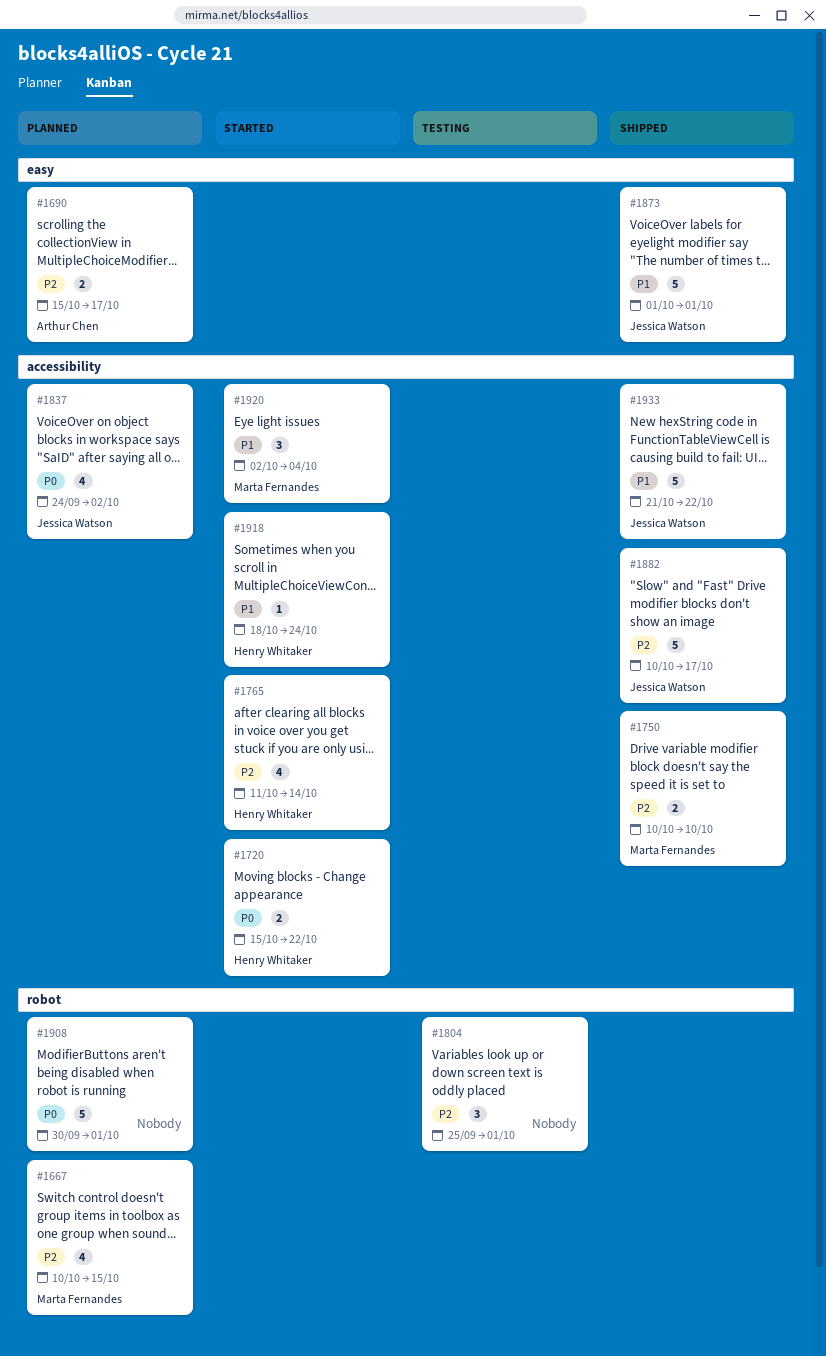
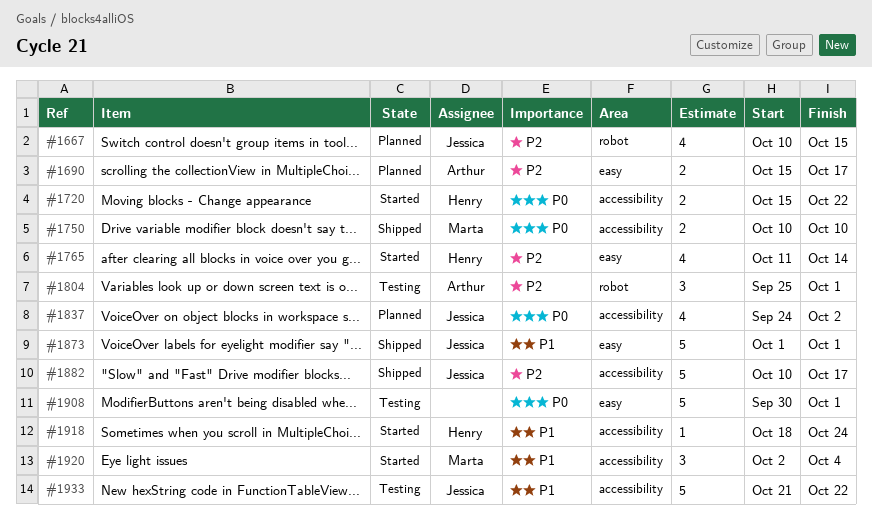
#1667, owner: Marta Fernandes -> Jessica Watson
#1750, priority: P2 -> P0
#1765, label: accessibility -> easy
#1804, owner: none -> Arthur Chen
#1908, status: Planned -> Testing
#1908, label: robot -> easy
#1933, status: Shipped -> Testing

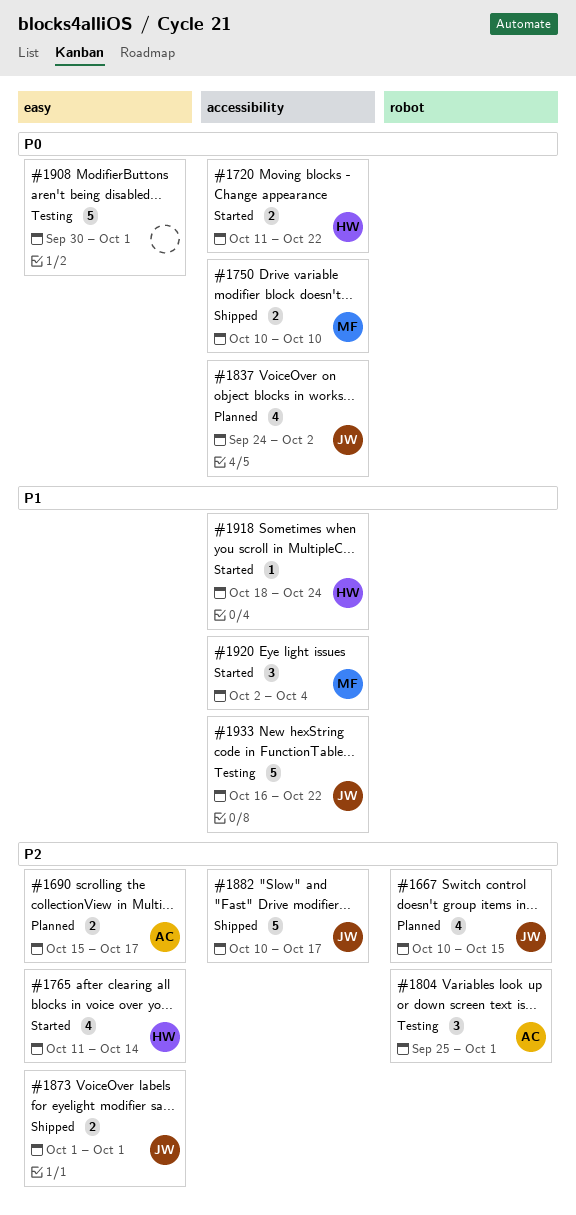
#1720, start: Oct 15 -> Oct 11
#1873, priority: P1 -> P2
#1873, estimate: 5 -> 2
#1933, start: Oct 21 -> Oct 16

